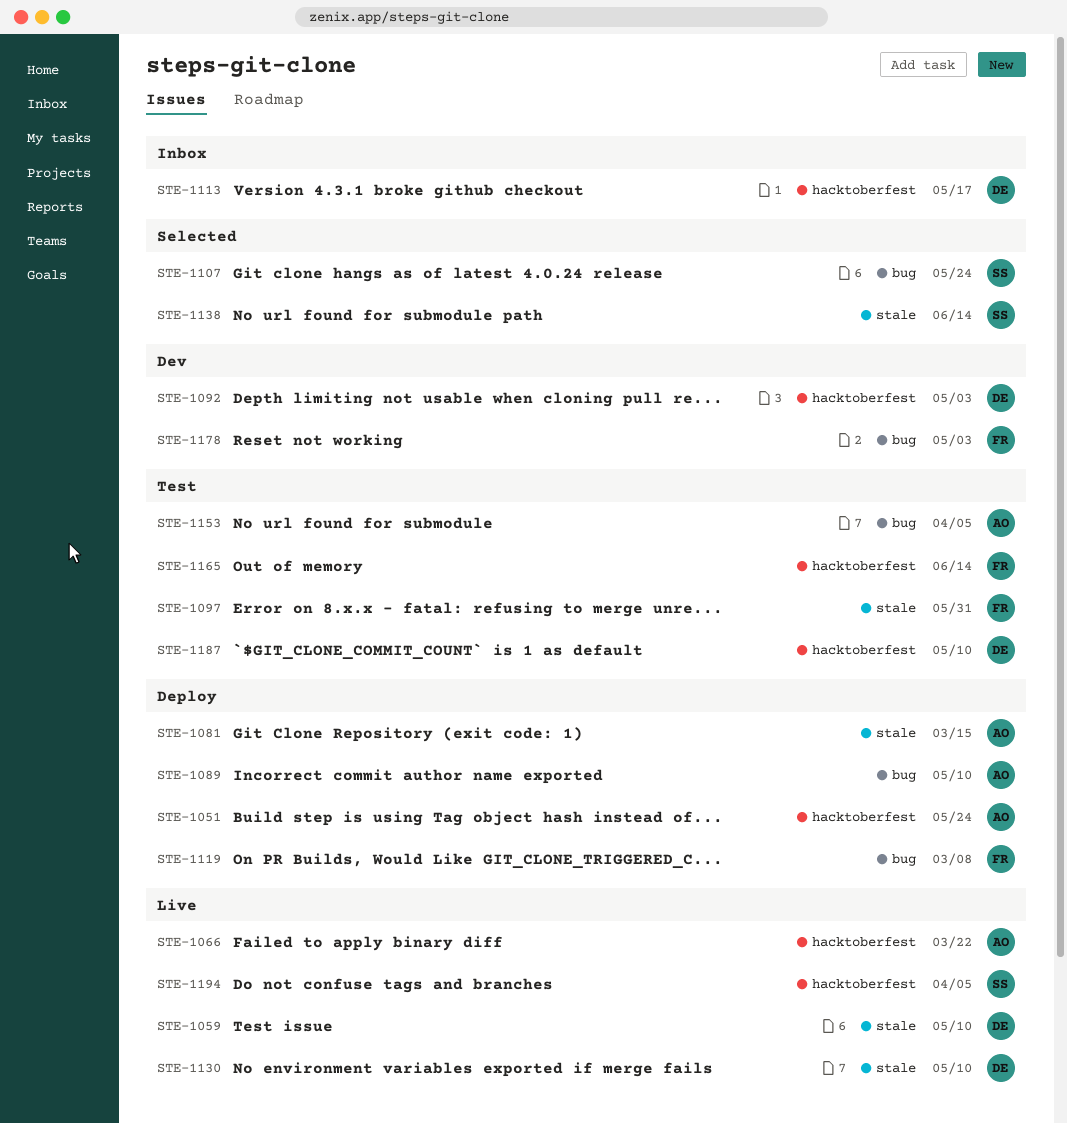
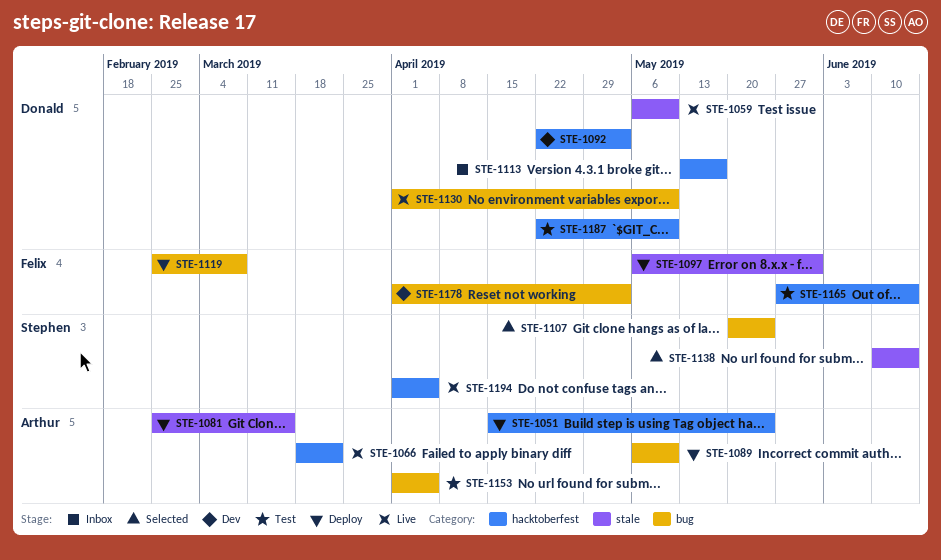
STE-1097, status: Test -> Deploy
STE-1130, label: stale -> bug

